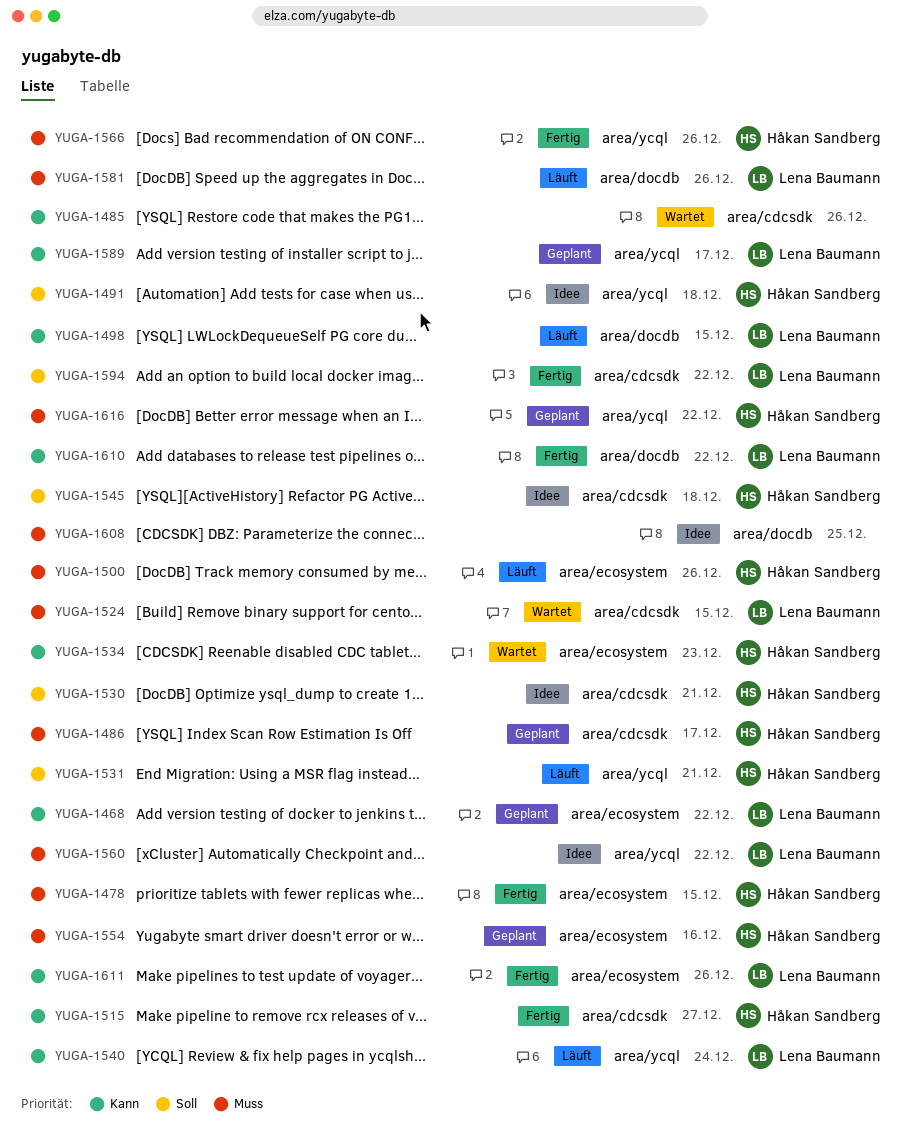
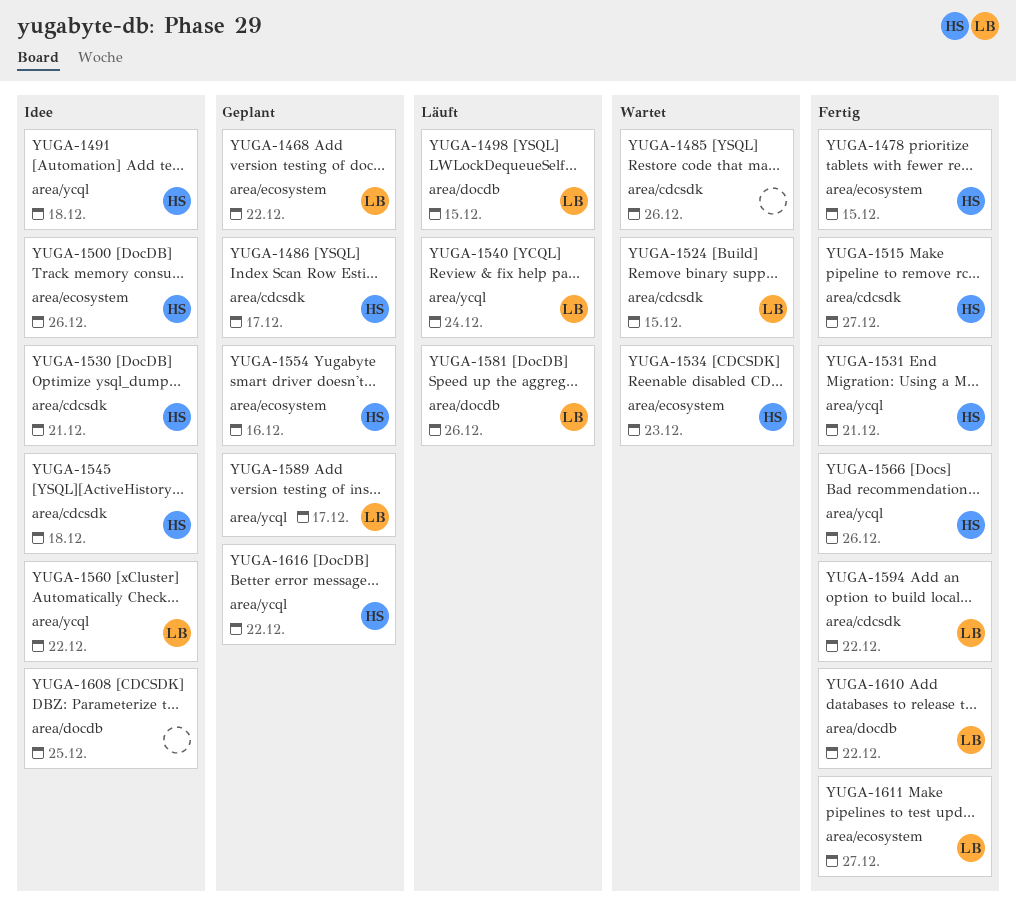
YUGA-1500, status: Läuft -> Idee
YUGA-1531, status: Läuft -> Fertig
YUGA-1611, due: Dec 26 -> Dec 27

